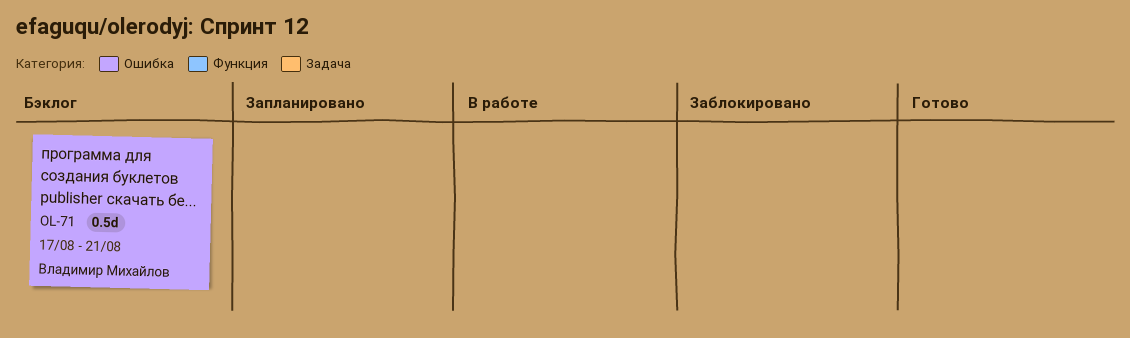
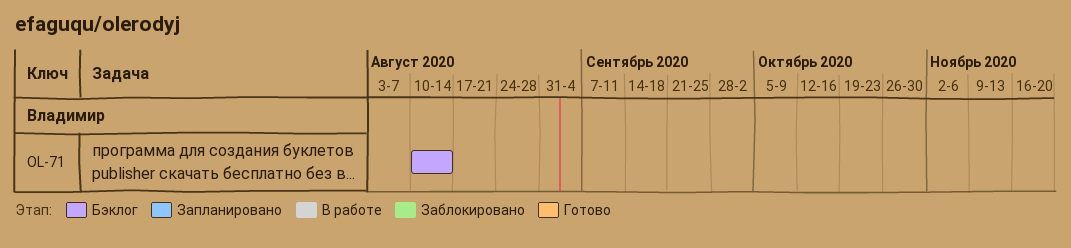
OL-71, start: Aug 17 -> Aug 10
OL-71, due: Aug 21 -> Aug 14

